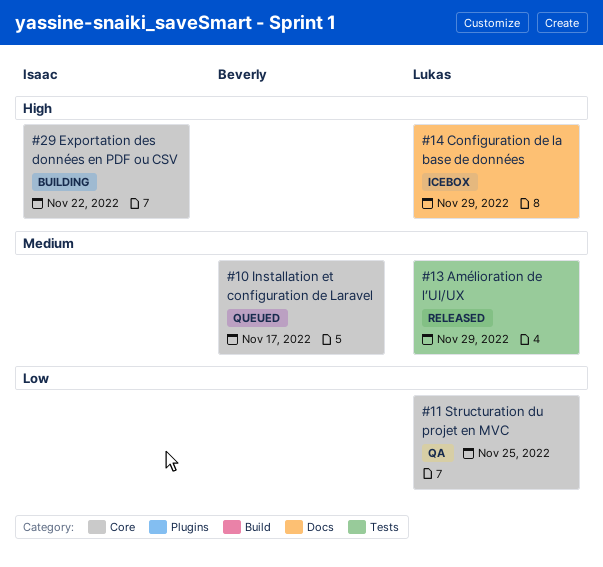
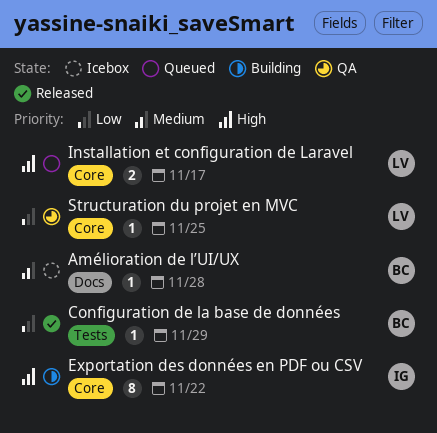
Amélioration de l’UI/UX, status: Released -> Icebox
Amélioration de l’UI/UX, owner: Lukas -> Beverly
Amélioration de l’UI/UX, label: Tests -> Docs
Amélioration de l’UI/UX, due: Nov 29 -> Nov 28
Configuration de la base de données, status: Icebox -> Released
Configuration de la base de données, owner: Lukas -> Beverly
Configuration de la base de données, priority: High -> Low
Configuration de la base de données, label: Docs -> Tests
Installation et configuration de Laravel, owner: Beverly -> Lukas
Installation et configuration de Laravel, priority: Medium -> High

